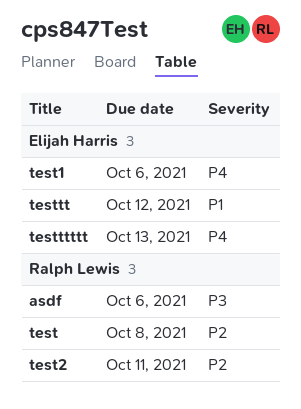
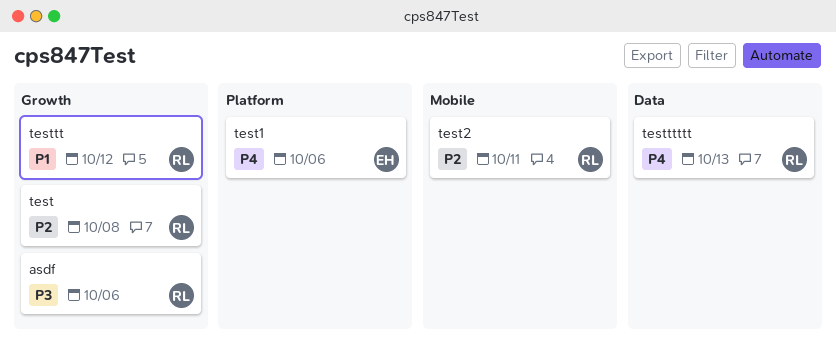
testtt, owner: Elijah Harris -> Ralph Lewis
testttttt, owner: Elijah Harris -> Ralph Lewis

